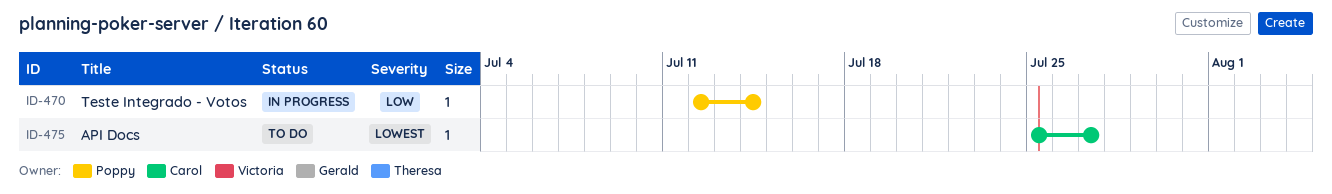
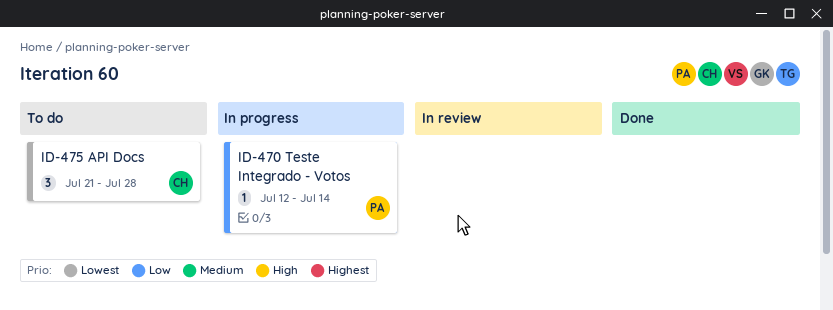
ID-475, estimate: 1 -> 3
ID-475, start: Jul 25 -> Jul 21
ID-475, due: Jul 27 -> Jul 28

